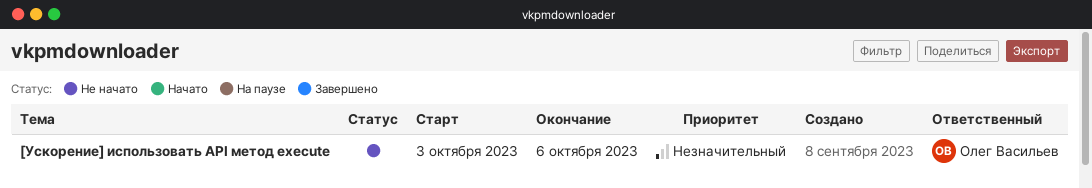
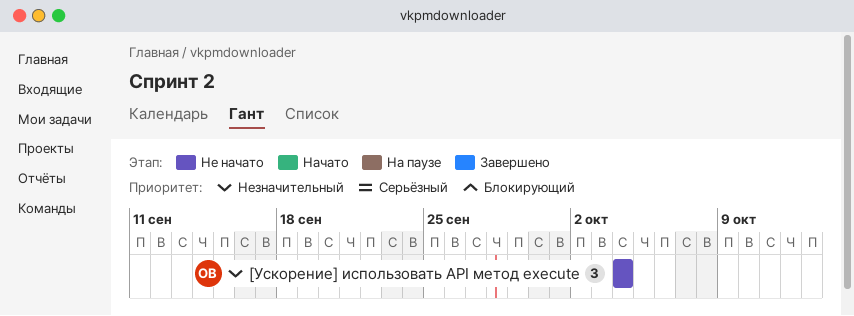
[Ускорение] использовать API метод execute, start: Oct 3 -> Oct 4
[Ускорение] использовать API метод execute, due: Oct 6 -> Oct 4

